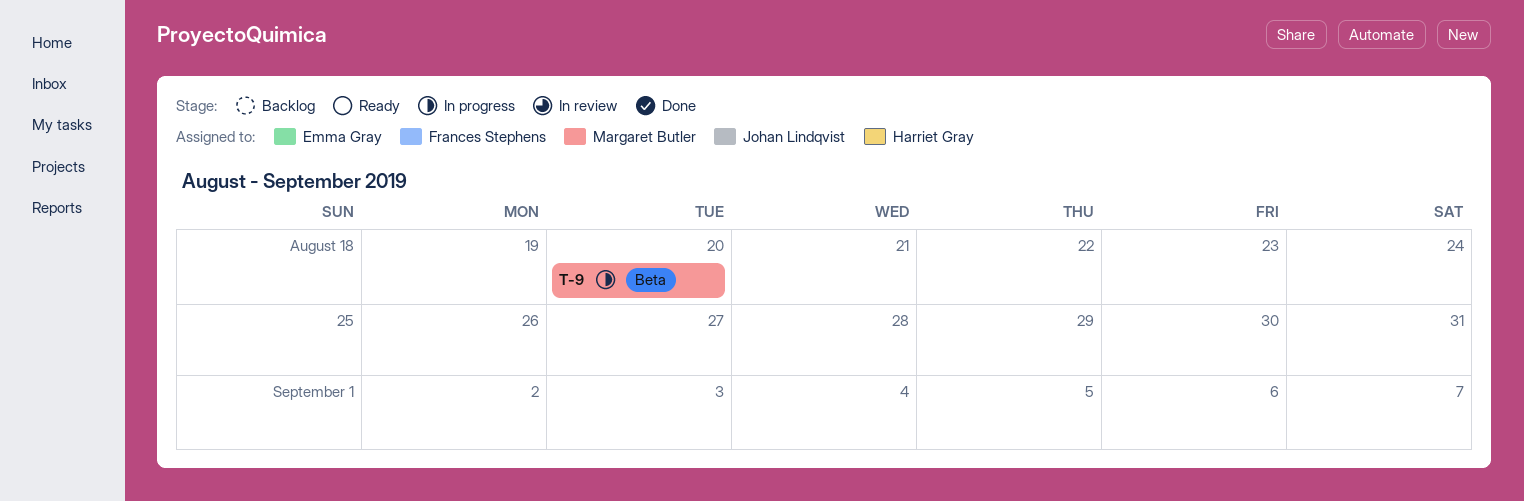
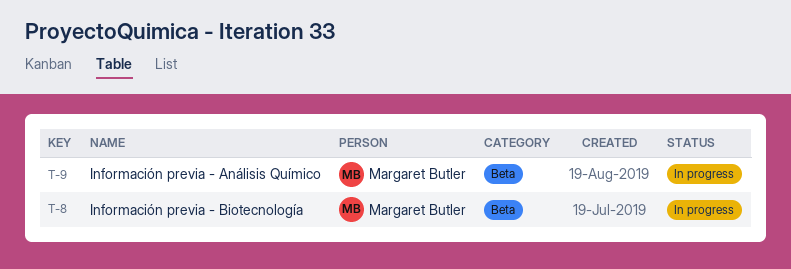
T-8: none -> present

